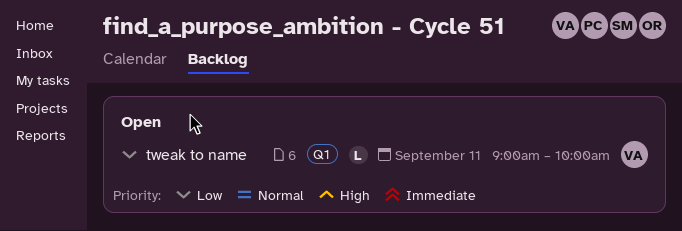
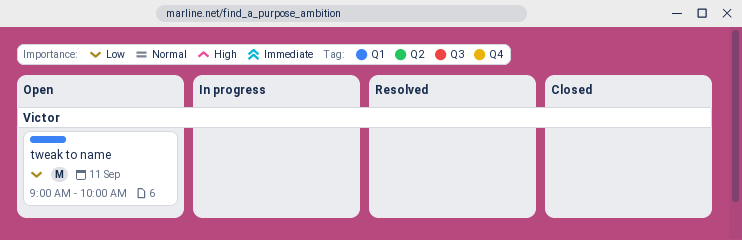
tweak to name, estimate: L -> M

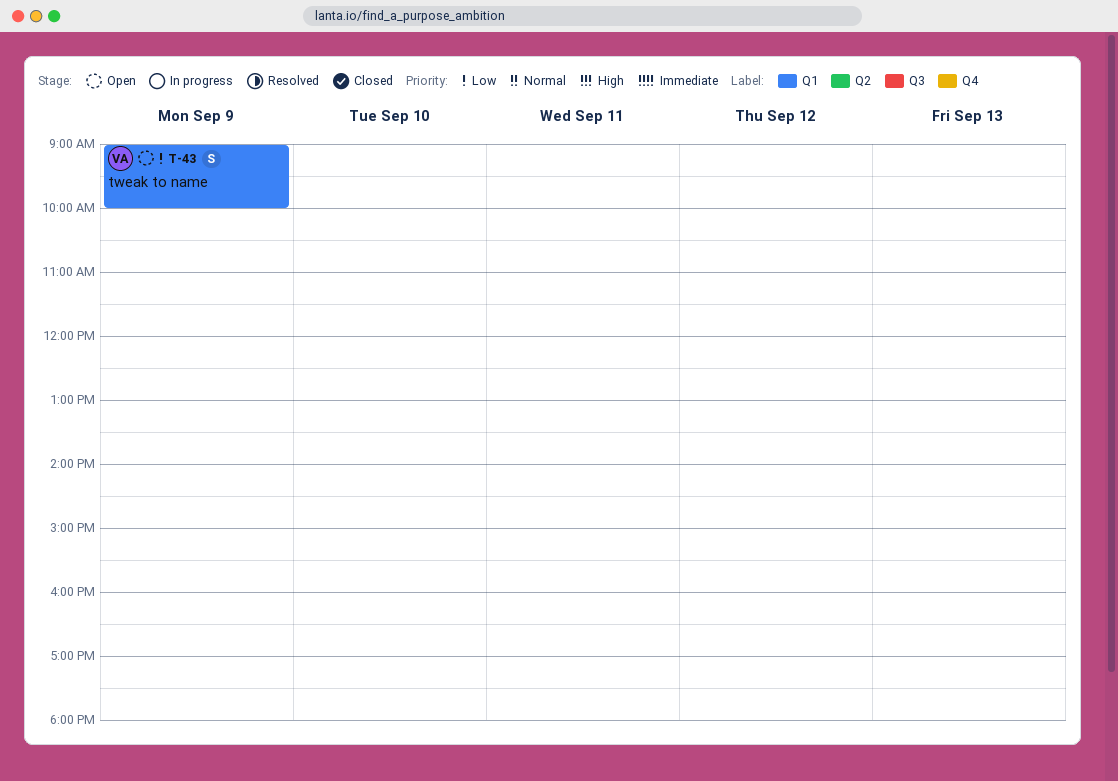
tweak to name, estimate: M -> S
tweak to name, day: Sep 11 -> Sep 9

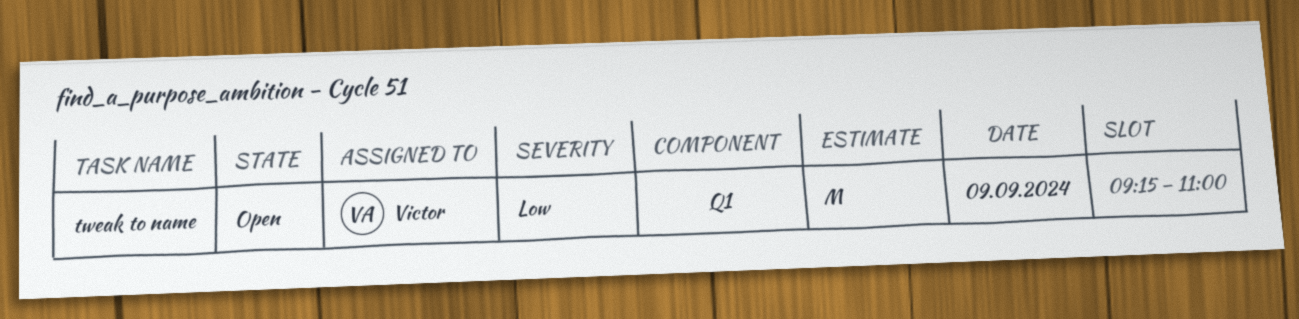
tweak to name, estimate: S -> M
tweak to name, begins: 09:00 -> 09:15
tweak to name, ends: 10:00 -> 11:00

